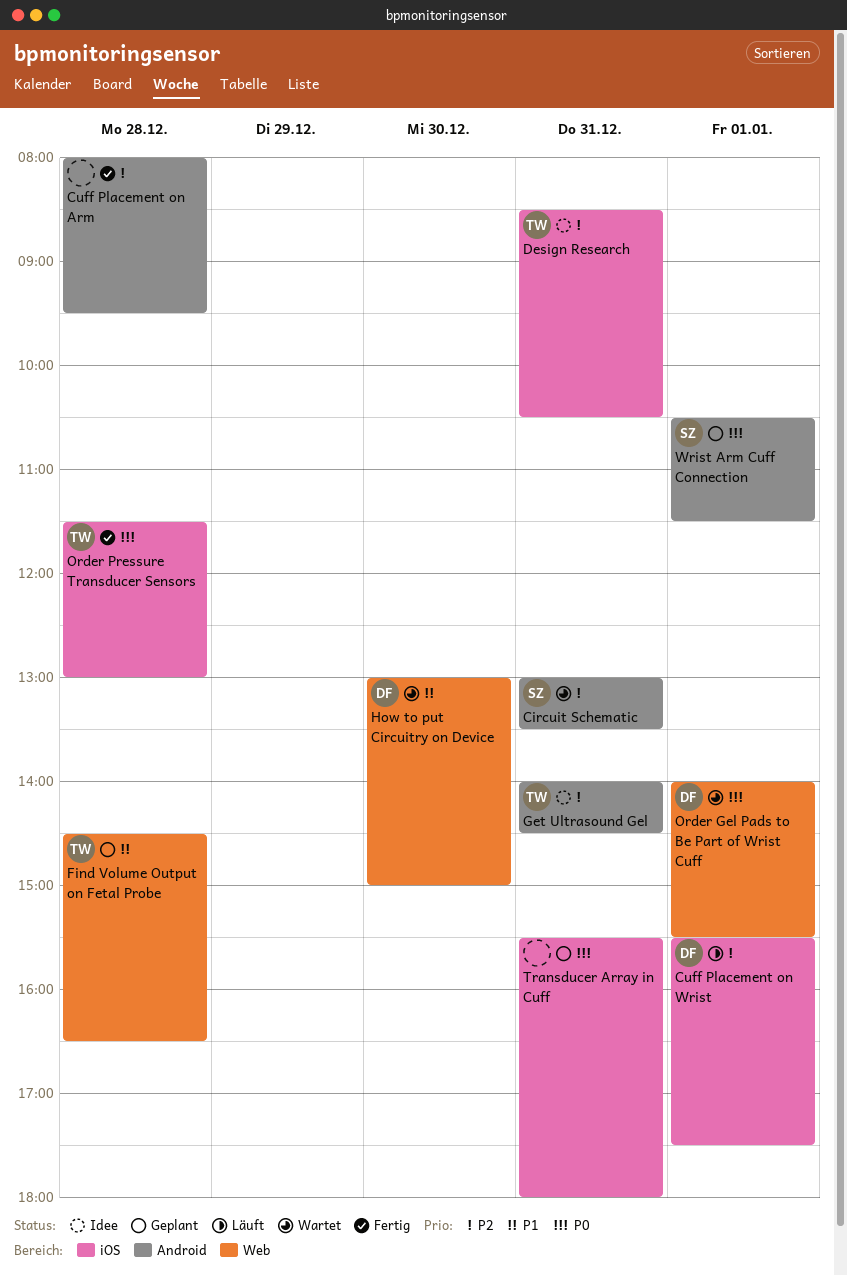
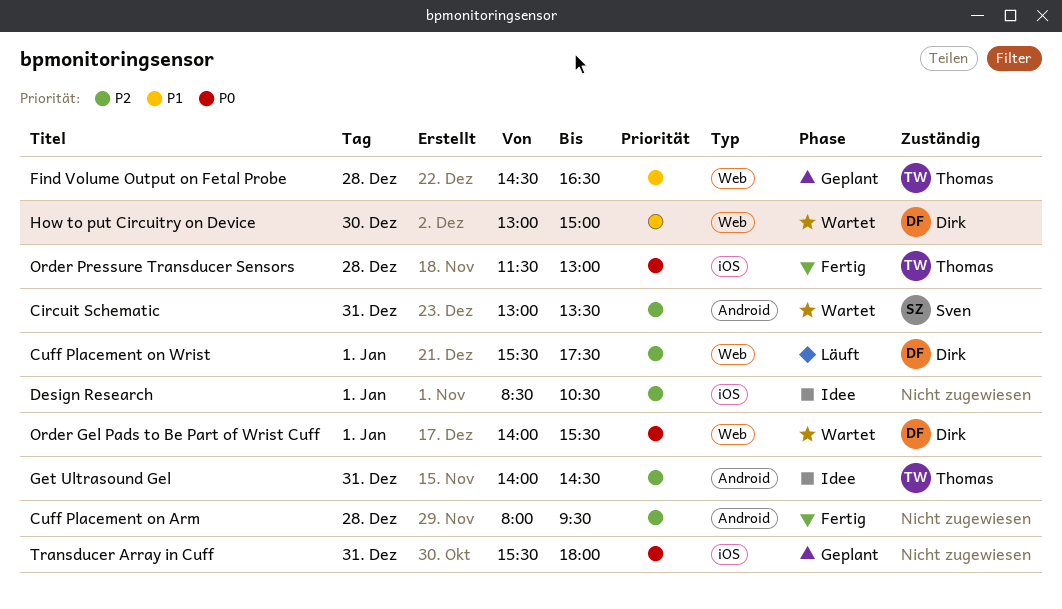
Cuff Placement on Wrist, label: iOS -> Web
Design Research, owner: Thomas -> none
Design Research, day: Dec 31 -> Jan 1
Wrist Arm Cuff Connection: present -> none

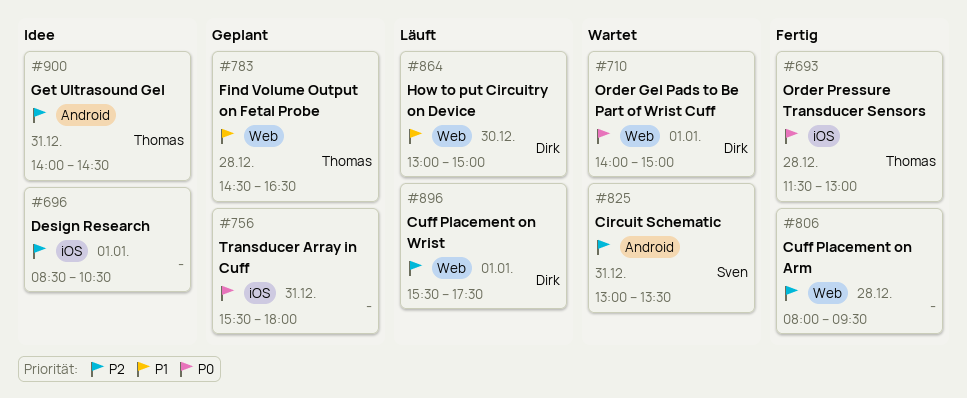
Cuff Placement on Arm, label: Android -> Web
How to put Circuitry on Device, status: Wartet -> Läuft
Order Gel Pads to Be Part of Wrist Cuff, ends: 15:30 -> 15:00

